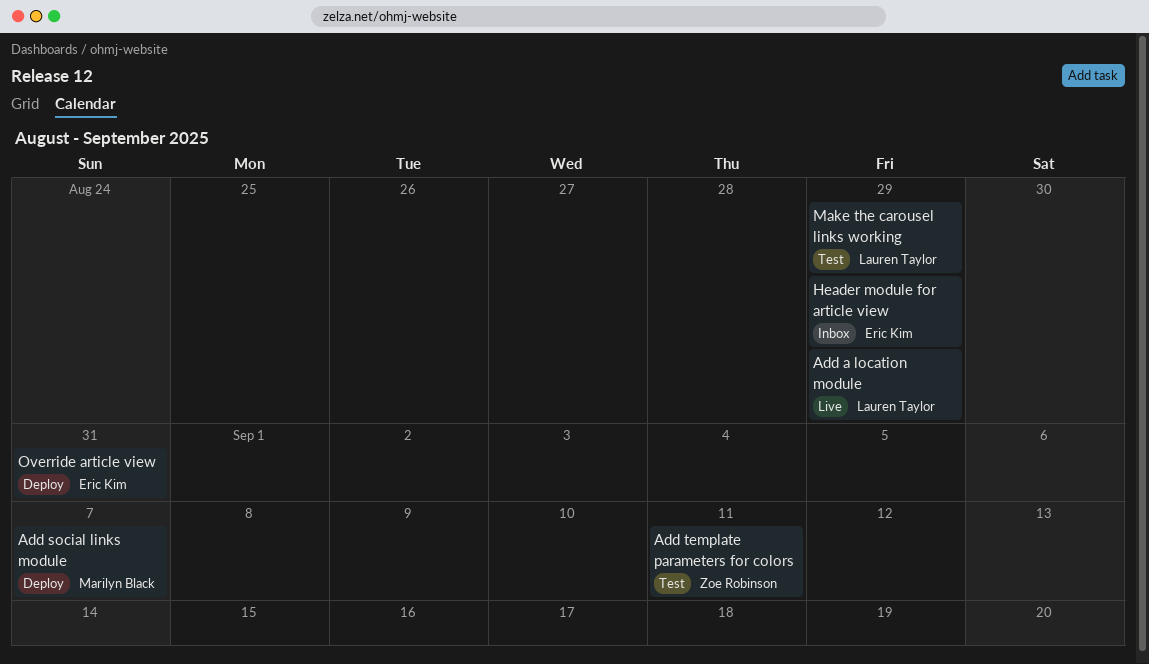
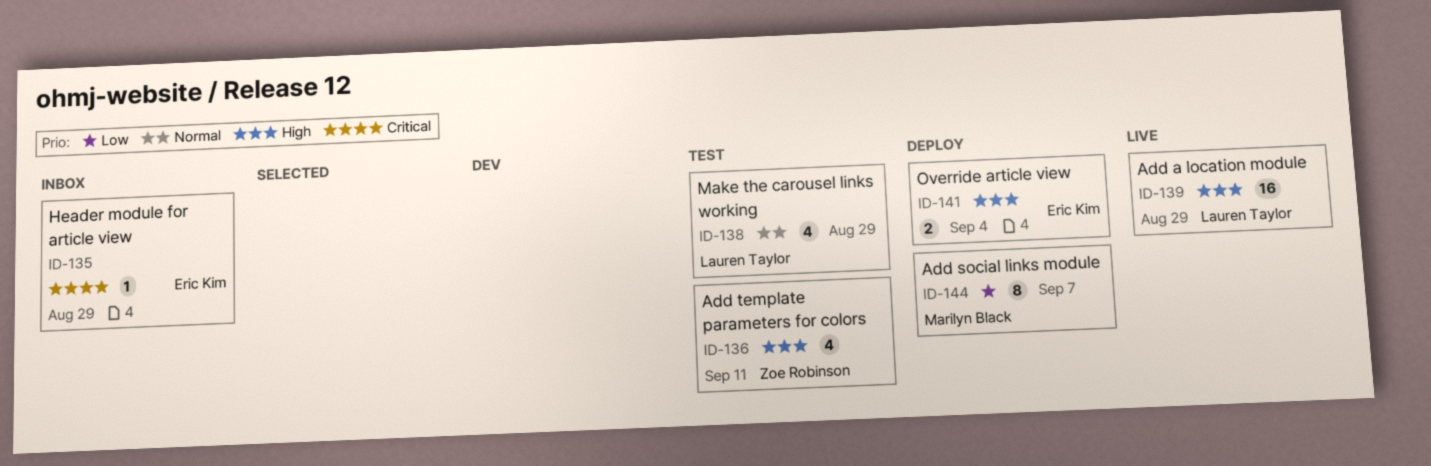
Override article view, due: Aug 31 -> Sep 4

